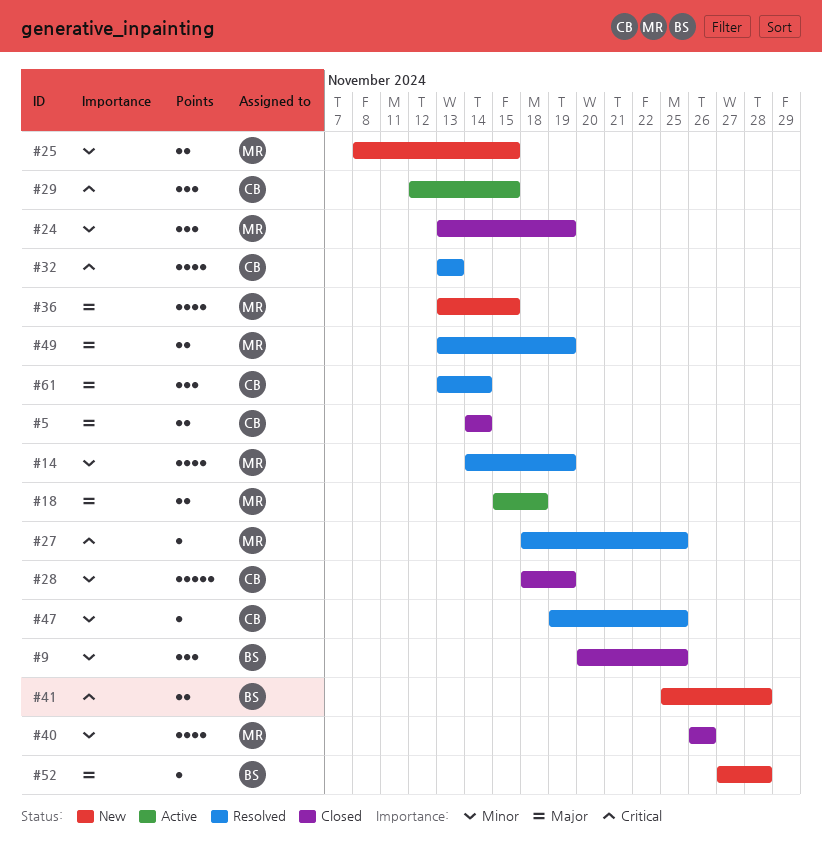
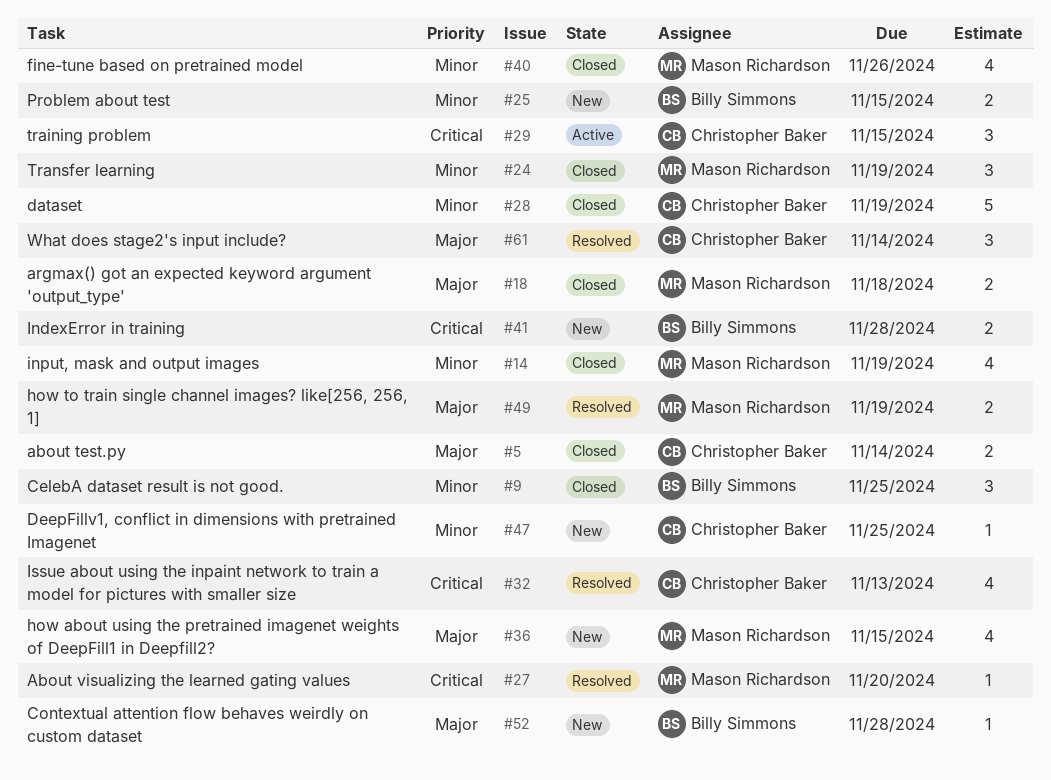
#14, status: Resolved -> Closed
#18, status: Active -> Closed
#25, owner: Mason Richardson -> Billy Simmons
#27, due: Nov 25 -> Nov 20
#47, status: Resolved -> New

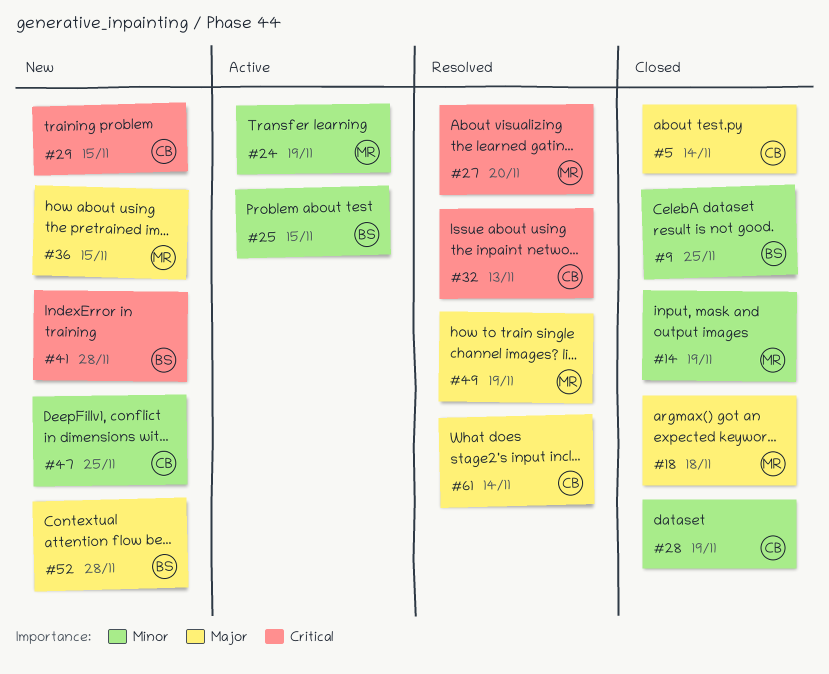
#24, status: Closed -> Active
#25, status: New -> Active
#29, status: Active -> New
#40: present -> none

